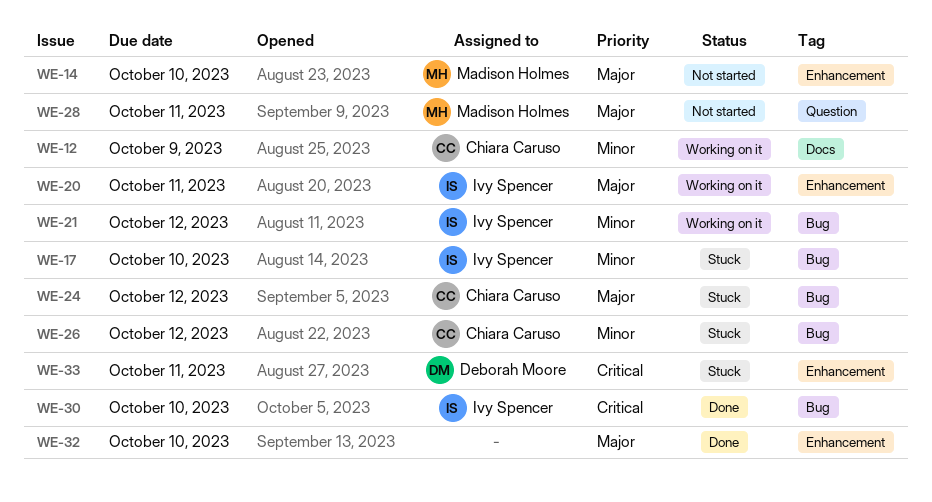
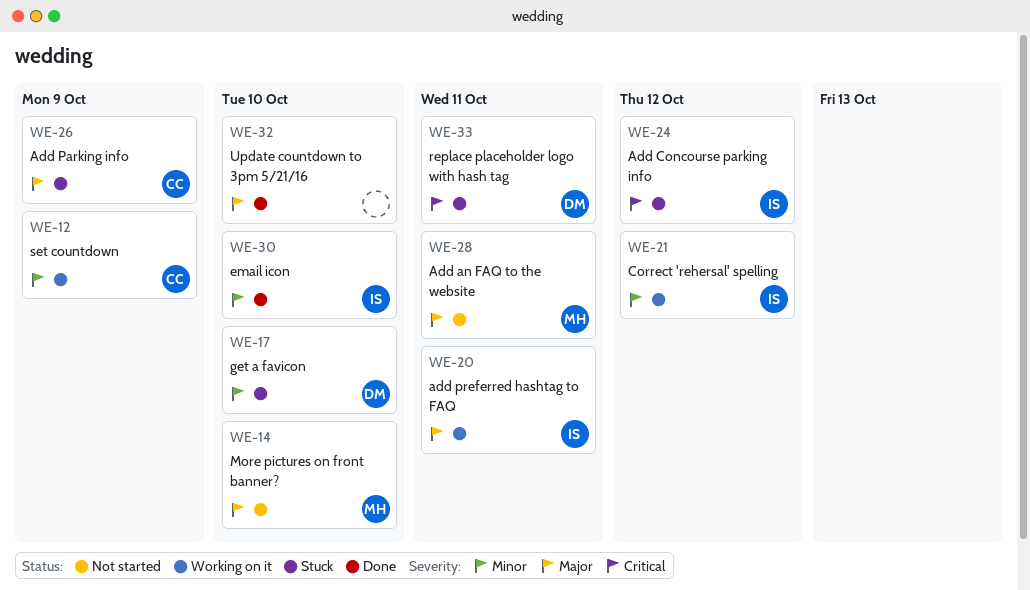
WE-17, owner: Ivy Spencer -> Deborah Moore
WE-24, owner: Chiara Caruso -> Ivy Spencer
WE-24, priority: Major -> Critical
WE-26, priority: Minor -> Major
WE-26, due: Oct 12 -> Oct 9
WE-30, priority: Critical -> Minor

